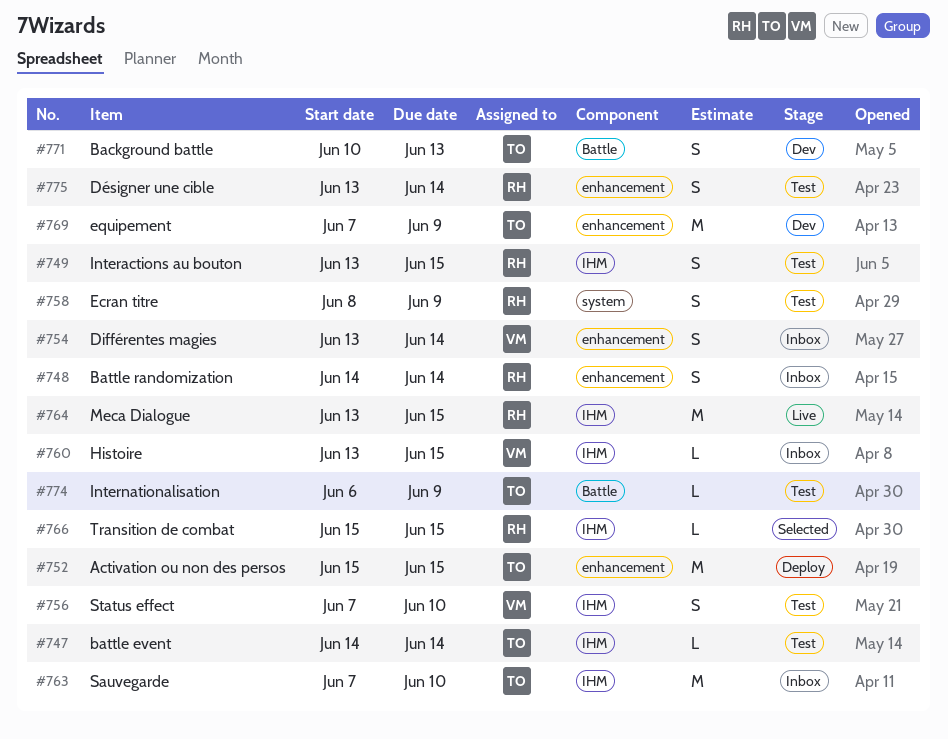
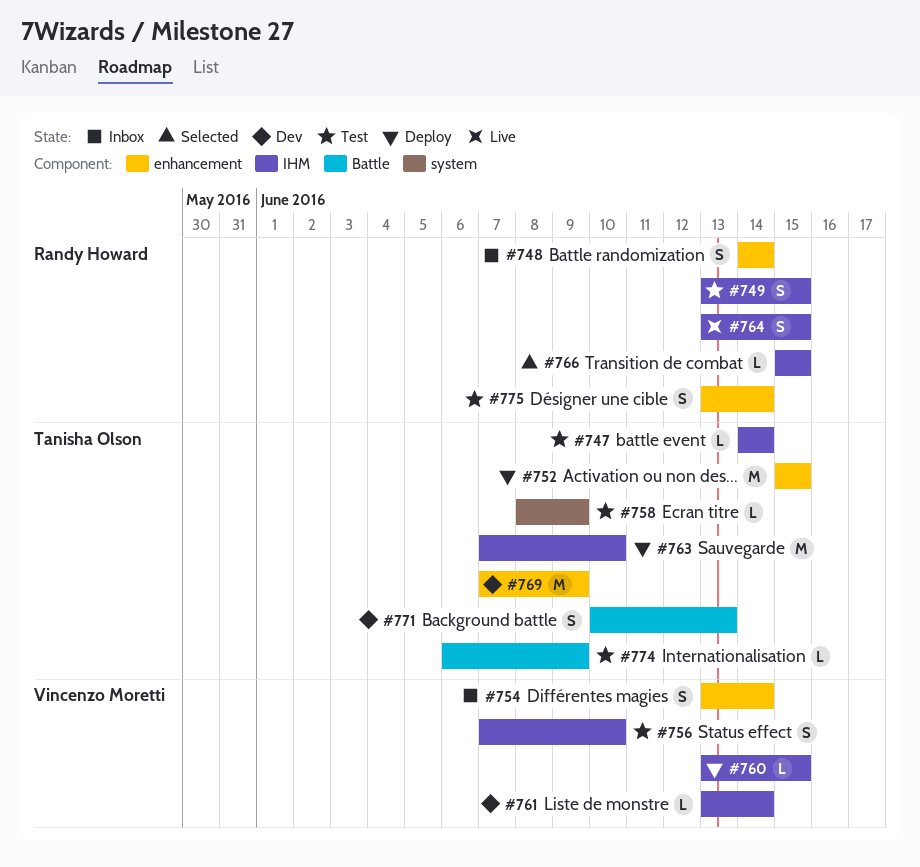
#758, owner: Randy Howard -> Tanisha Olson
#758, estimate: S -> L
#760, status: Inbox -> Deploy
#761: none -> present
#763, status: Inbox -> Deploy
#764, estimate: M -> S

